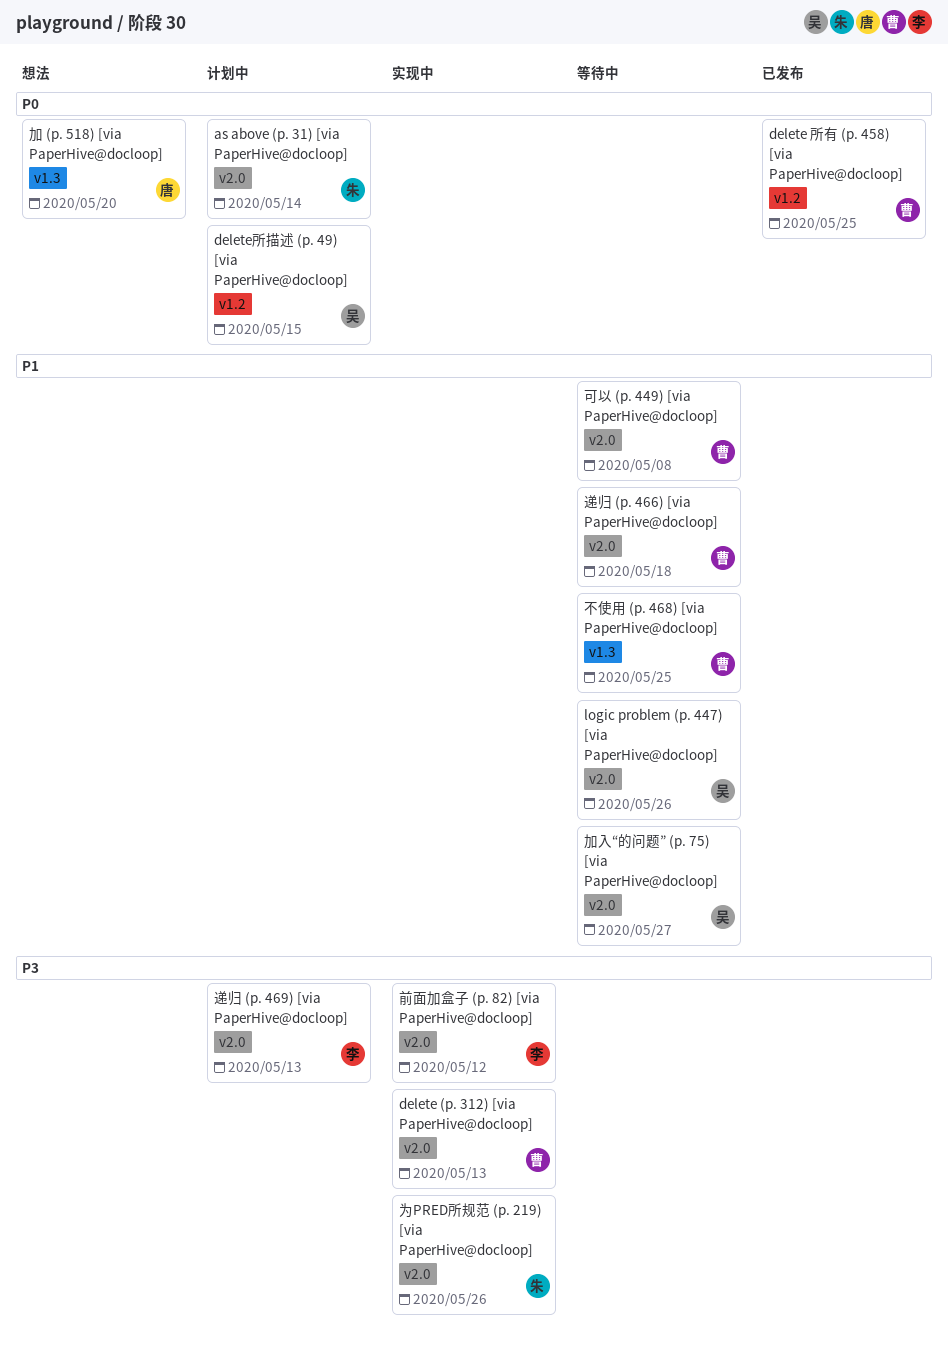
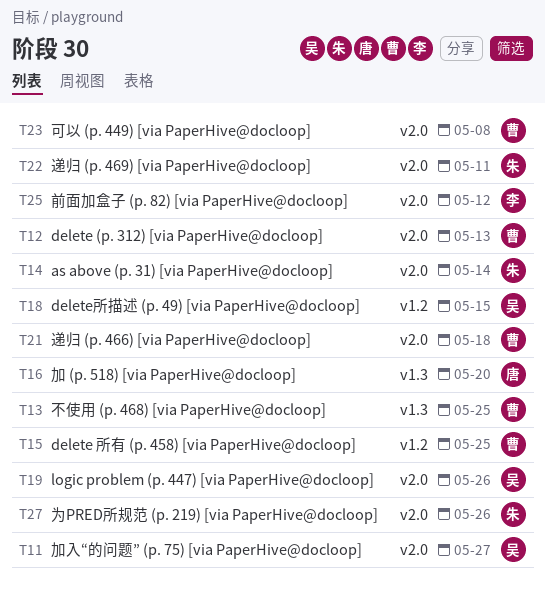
递归 (p. 469) [via PaperHive@docloop], owner: 李 -> 朱
递归 (p. 469) [via PaperHive@docloop], due: May 13 -> May 11

